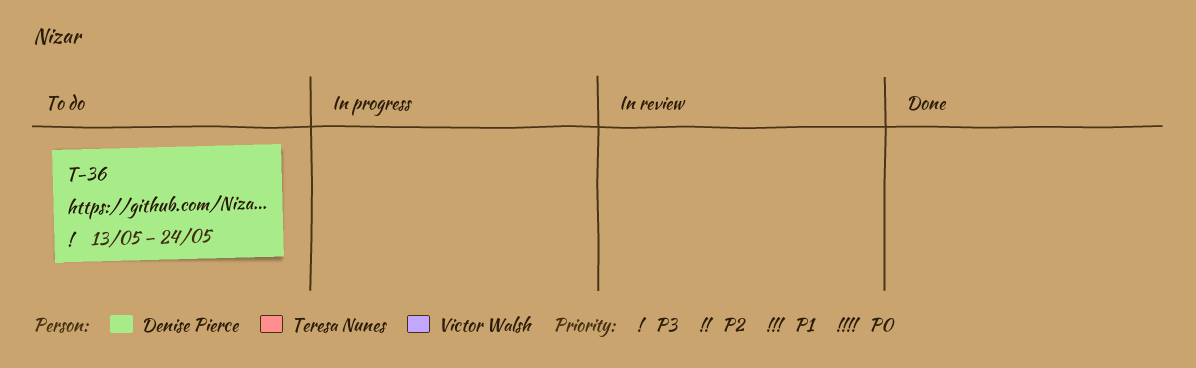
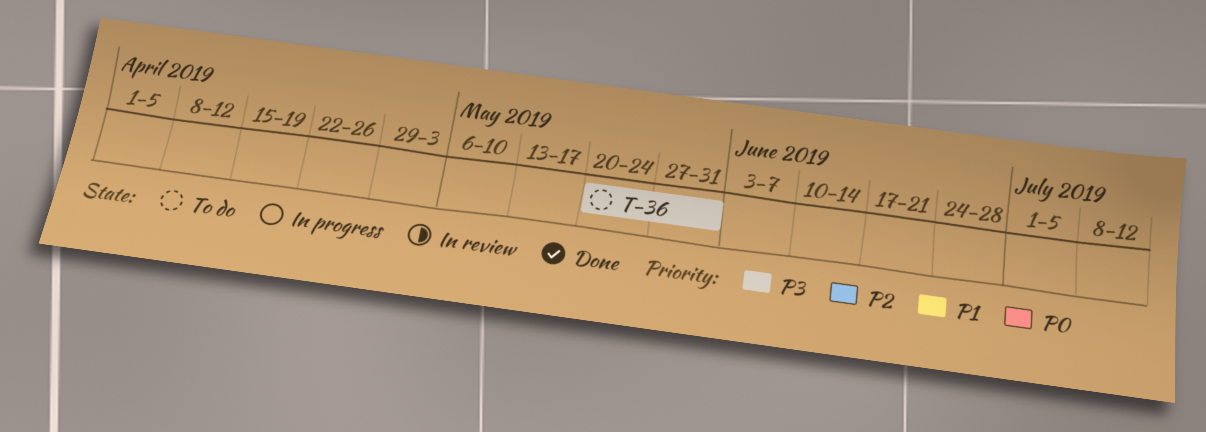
T-36, start: May 13 -> May 20
T-36, due: May 24 -> May 31

